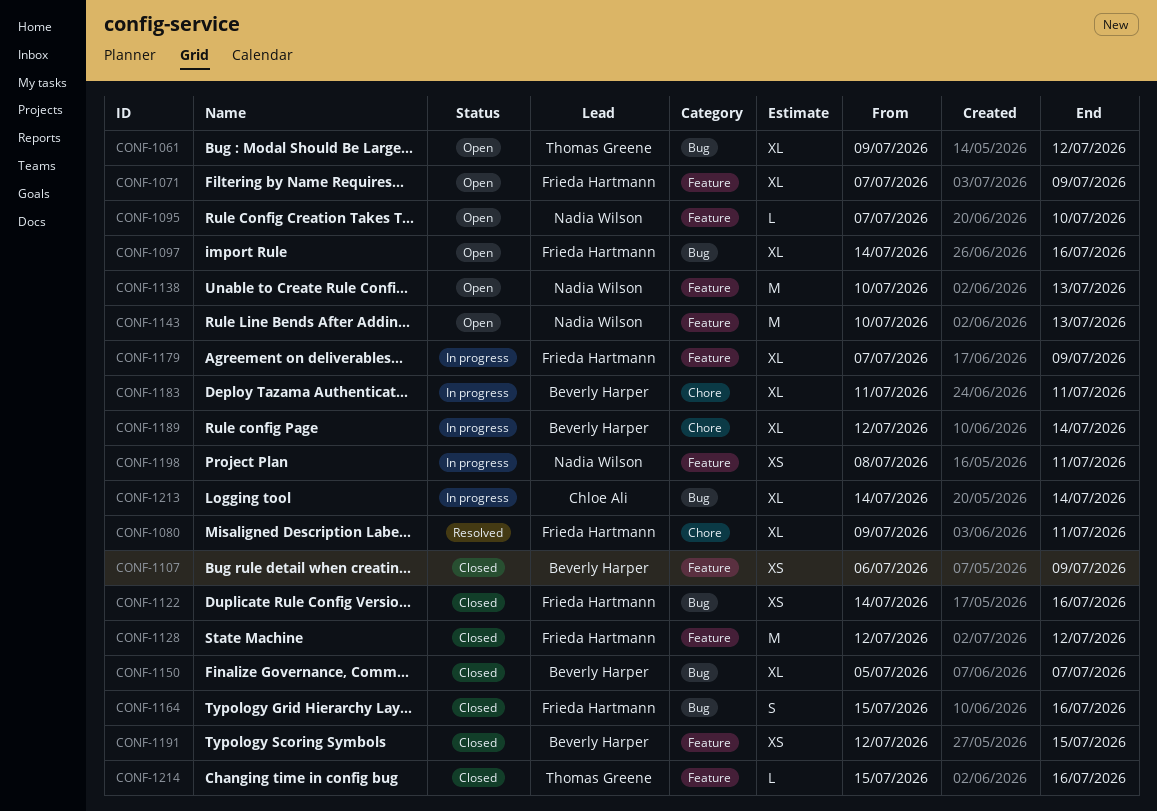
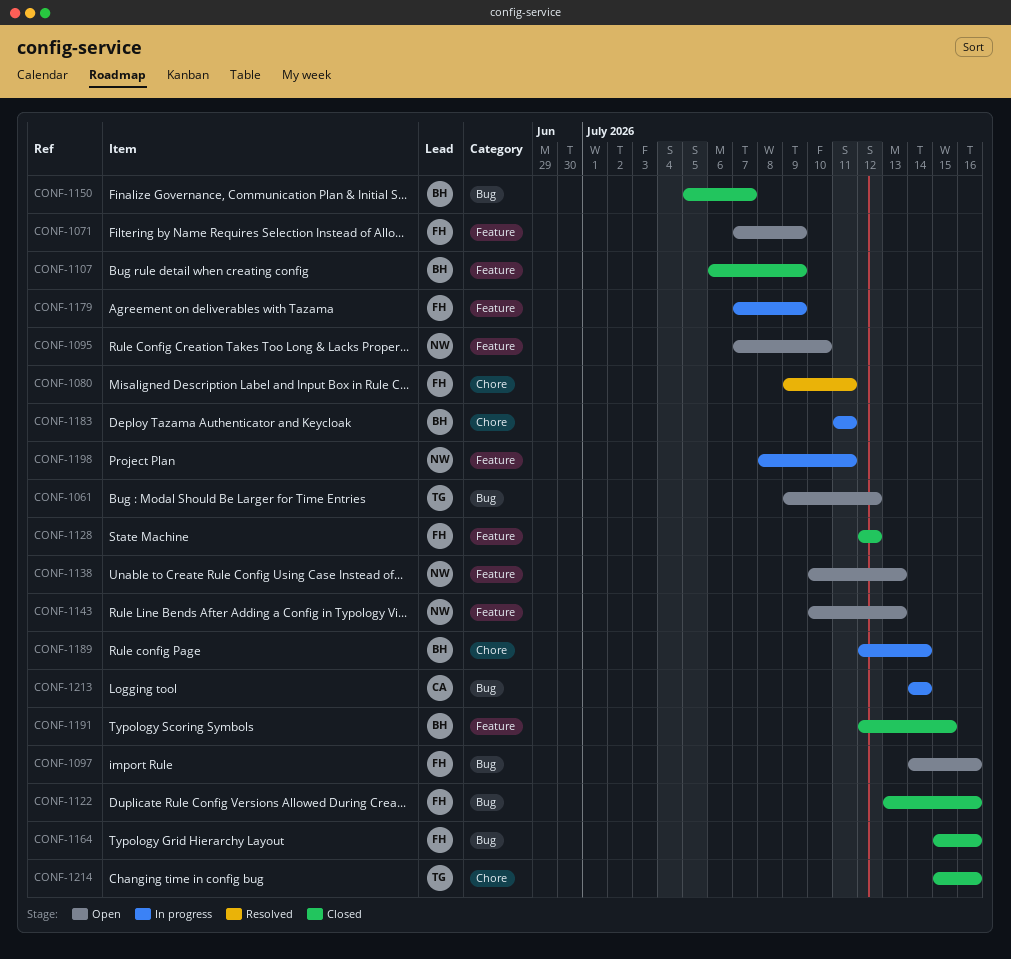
CONF-1122, start: Jul 14 -> Jul 13
CONF-1214, label: Feature -> Chore

